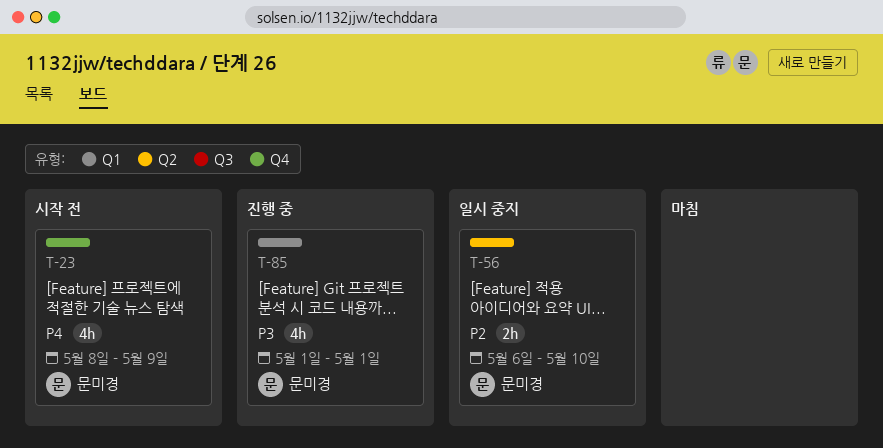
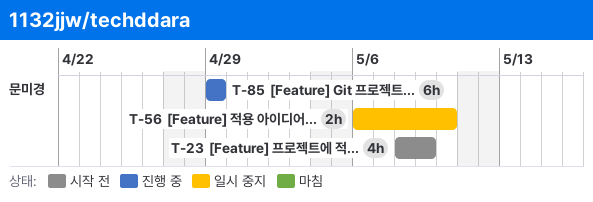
T-85, estimate: 4h -> 6h
T-85, start: May 1 -> Apr 29
T-85, due: May 1 -> Apr 29

